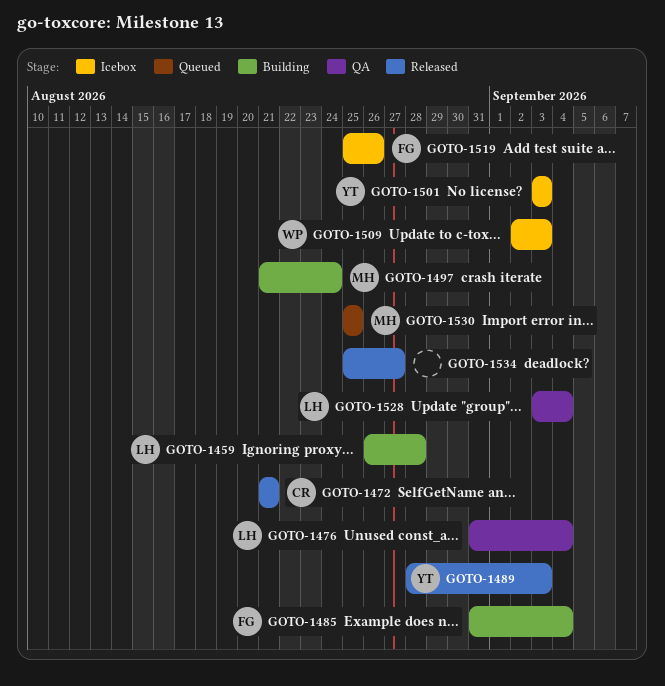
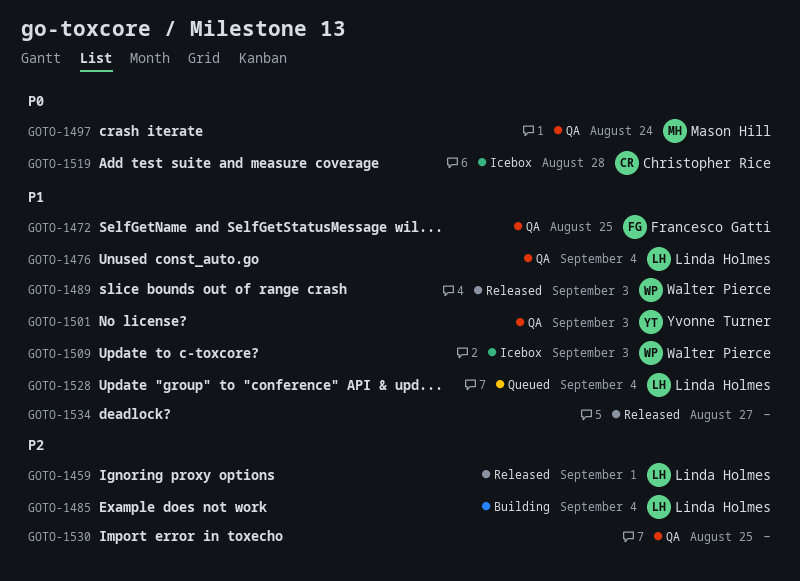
GOTO-1459, status: Building -> Released
GOTO-1459, due: Aug 28 -> Sep 1
GOTO-1472, status: Released -> QA
GOTO-1472, owner: Christopher Rice -> Francesco Gatti
GOTO-1472, due: Aug 21 -> Aug 25
GOTO-1485, owner: Francesco Gatti -> Linda Holmes
GOTO-1489, owner: Yvonne Turner -> Walter Pierce
GOTO-1497, status: Building -> QA
GOTO-1501, status: Icebox -> QA
GOTO-1519, owner: Francesco Gatti -> Christopher Rice
GOTO-1519, due: Aug 26 -> Aug 28
GOTO-1528, status: QA -> Queued
GOTO-1530, status: Queued -> QA
GOTO-1530, owner: Mason Hill -> none

